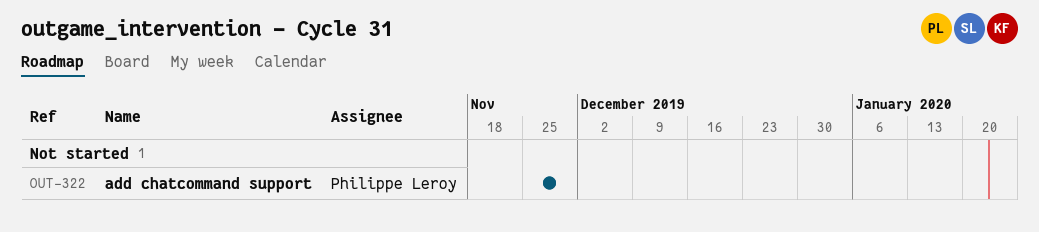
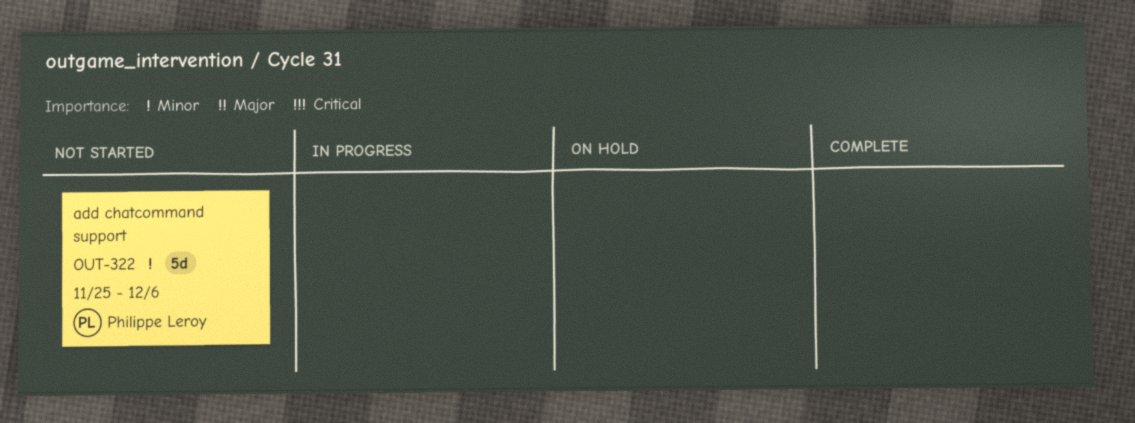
OUT-322, due: Nov 29 -> Dec 6

